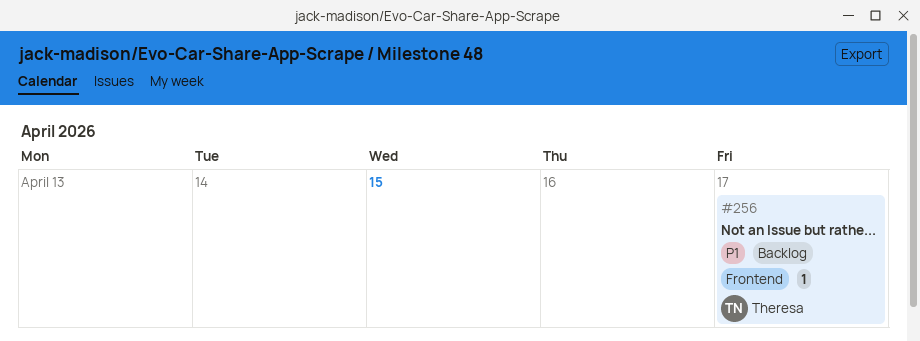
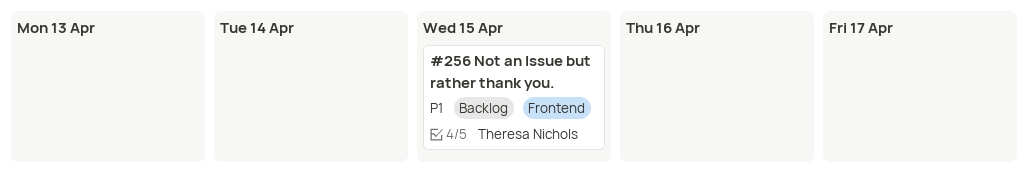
#256, due: Apr 17 -> Apr 15

